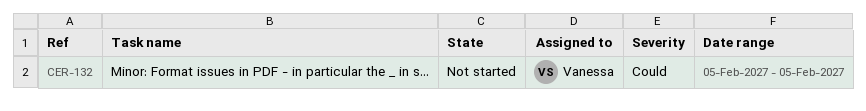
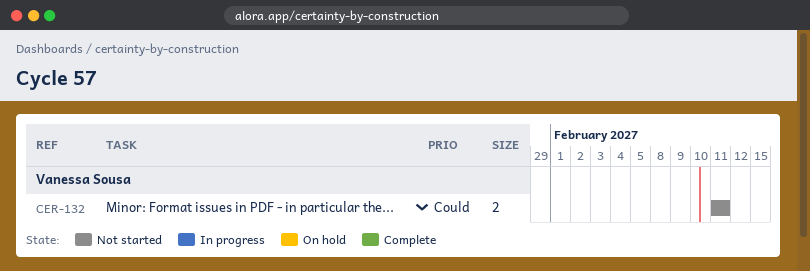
CER-132, start: Feb 5 -> Feb 11
CER-132, due: Feb 5 -> Feb 11

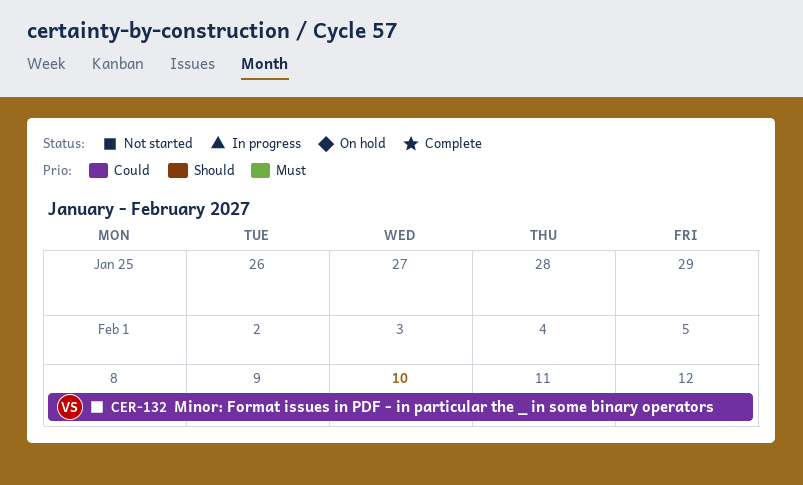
CER-132, start: Feb 11 -> Feb 8
CER-132, due: Feb 11 -> Feb 12

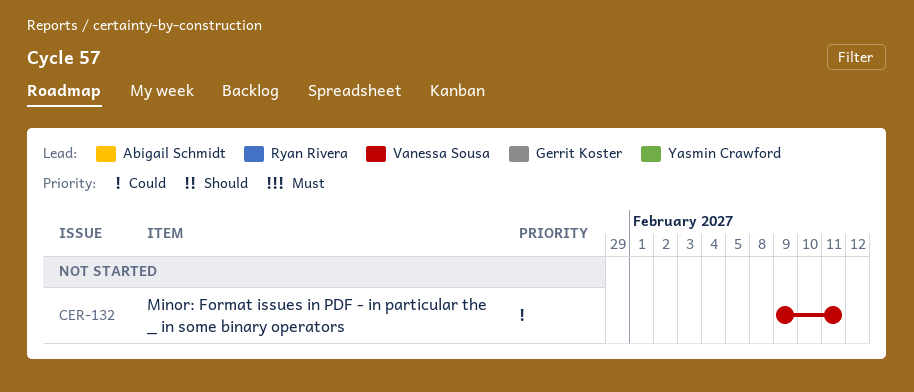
CER-132, start: Feb 8 -> Feb 9
CER-132, due: Feb 12 -> Feb 11

